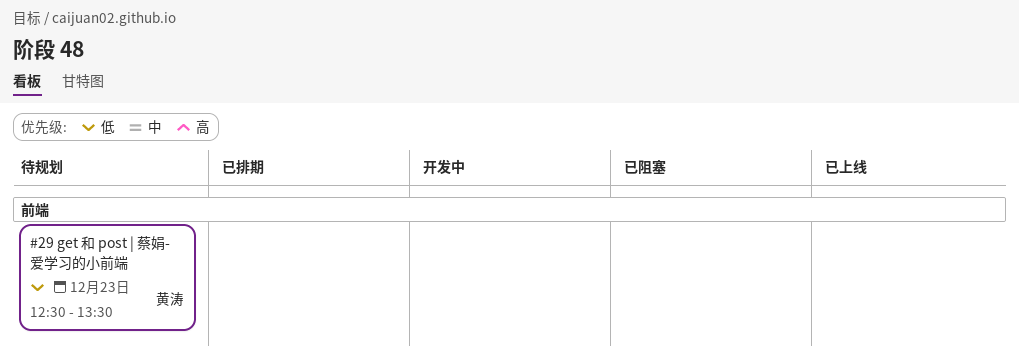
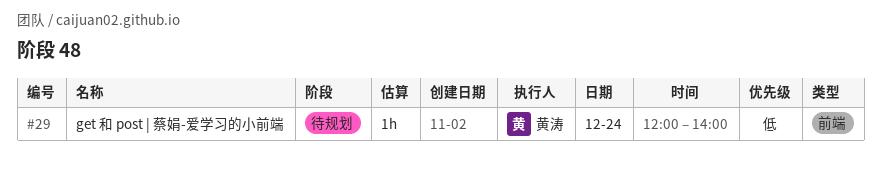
#29, day: Dec 23 -> Dec 24
#29, begins: 12:30 -> 12:00
#29, ends: 13:30 -> 14:00

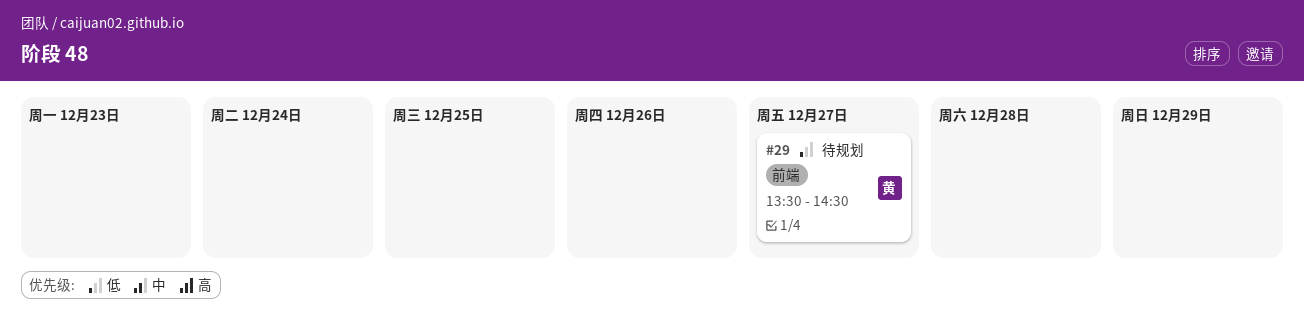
#29, day: Dec 24 -> Dec 27
#29, begins: 12:00 -> 13:30
#29, ends: 14:00 -> 14:30

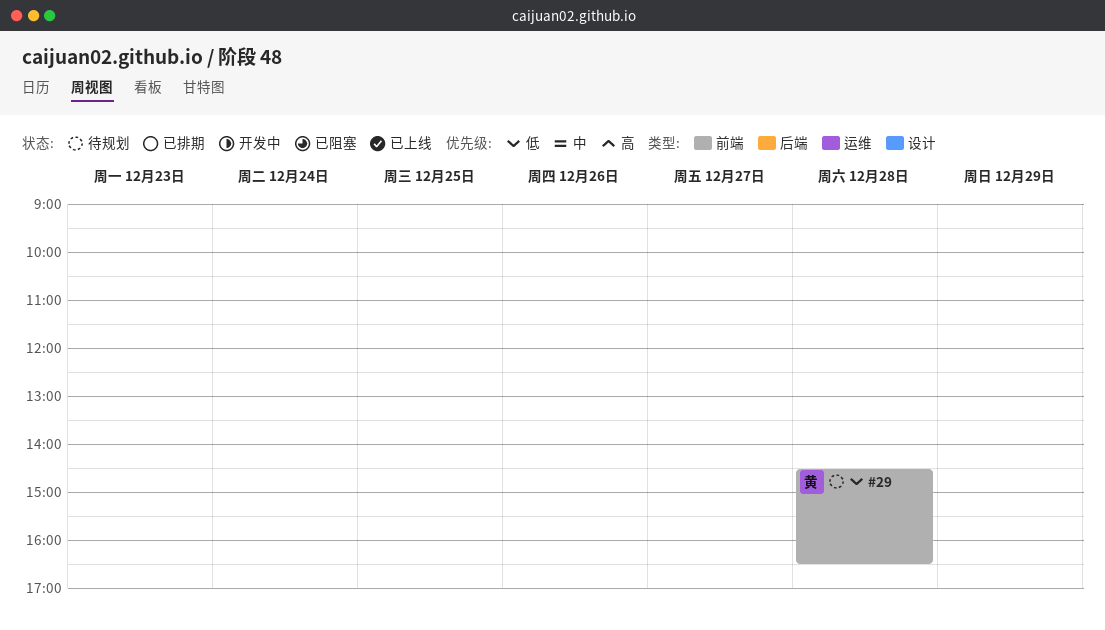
#29, day: Dec 27 -> Dec 28
#29, begins: 13:30 -> 14:30
#29, ends: 14:30 -> 16:30

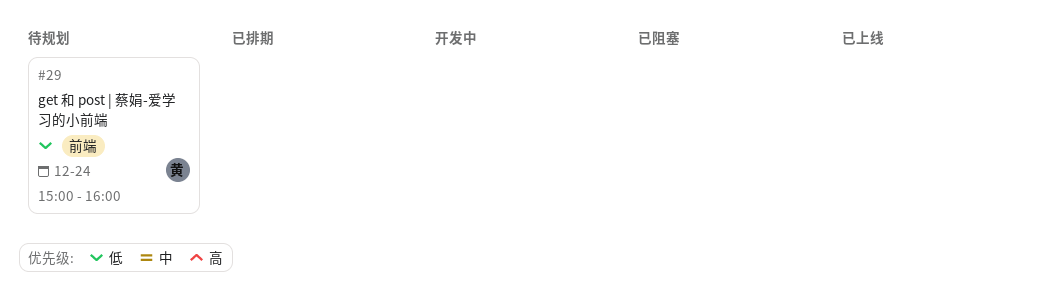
#29, day: Dec 28 -> Dec 24
#29, begins: 14:30 -> 15:00
#29, ends: 16:30 -> 16:00

